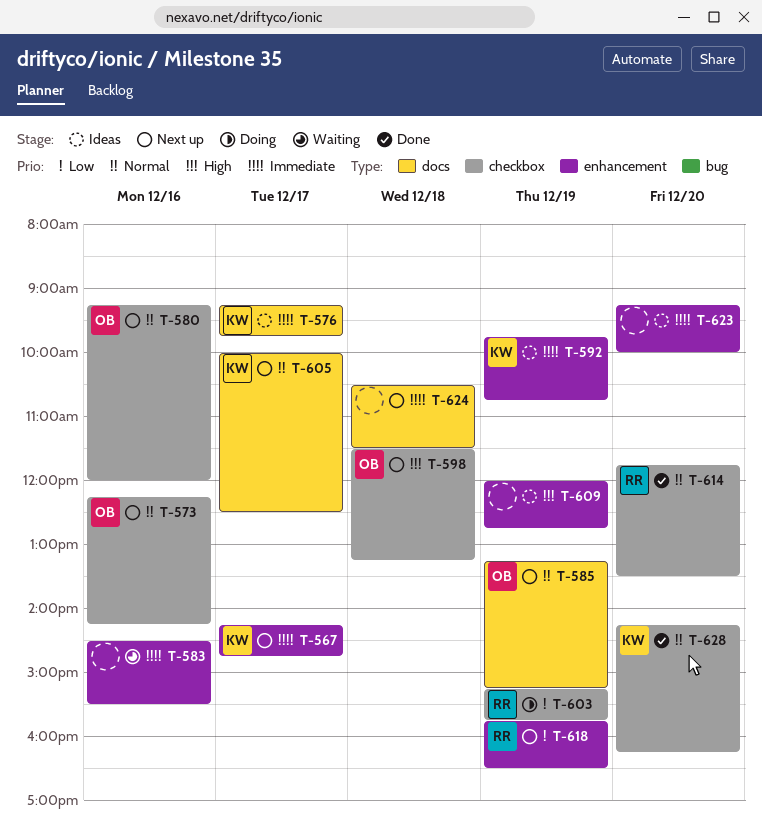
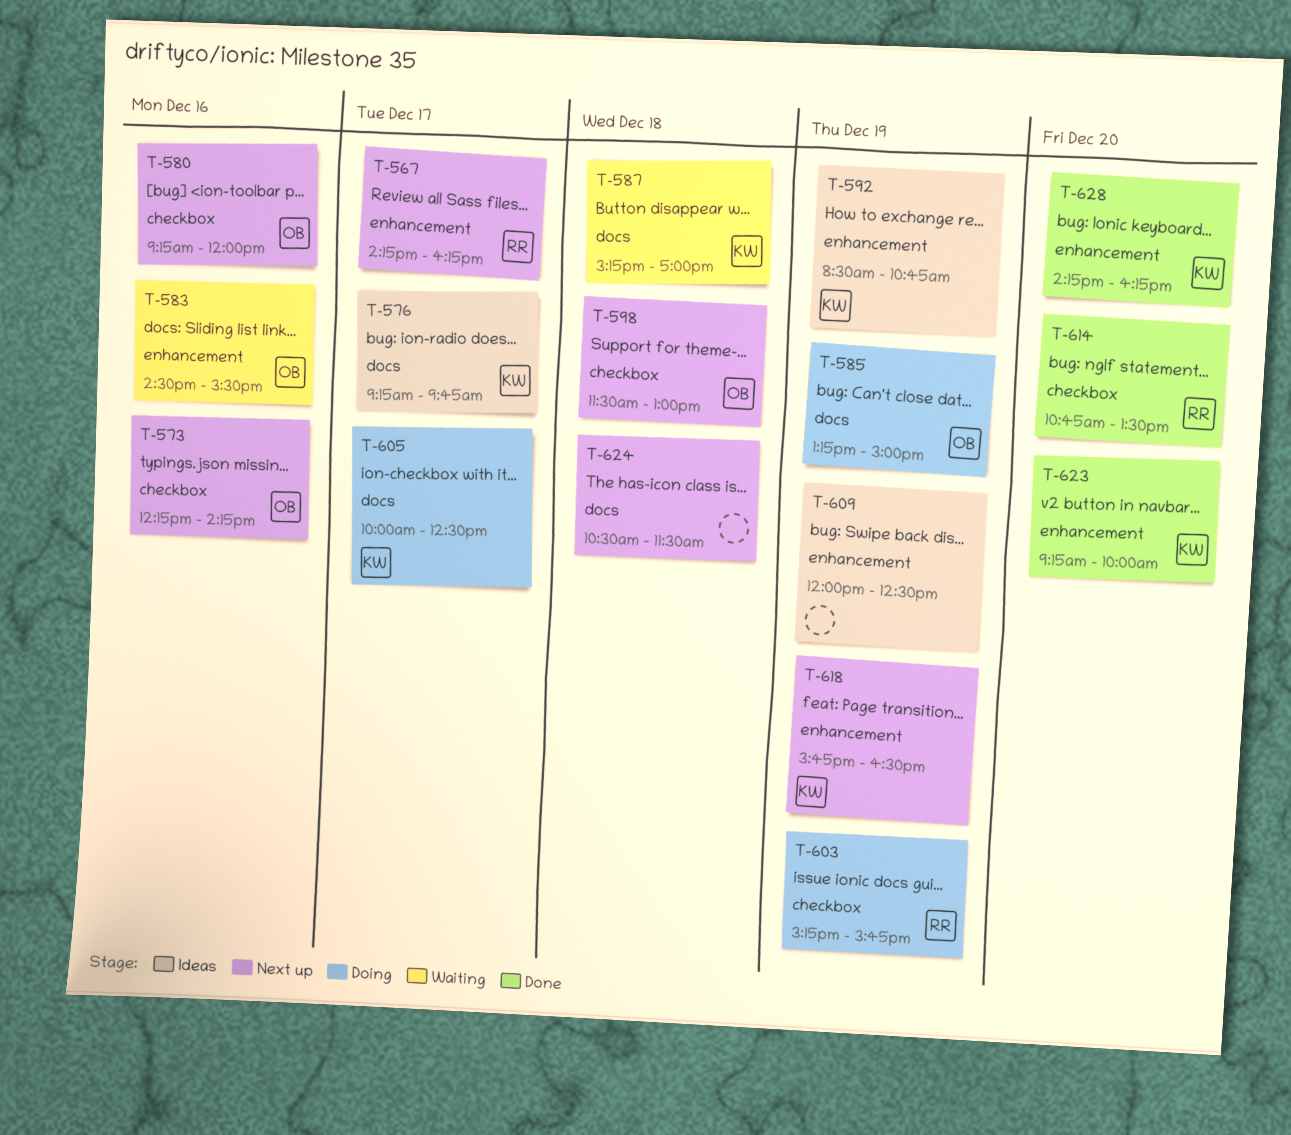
T-567, owner: KW -> RR
T-567, ends: 14:45 -> 16:15
T-583, owner: none -> OB
T-585, status: Next up -> Doing
T-585, ends: 15:15 -> 15:00
T-587: none -> present
T-592, begins: 09:45 -> 08:30
T-598, ends: 13:15 -> 13:00
T-605, status: Next up -> Doing
T-609, ends: 12:45 -> 12:30
T-614, begins: 11:45 -> 10:45
T-618, owner: RR -> KW
T-623, status: Ideas -> Done
T-623, owner: none -> KW
T-628, label: checkbox -> enhancement

